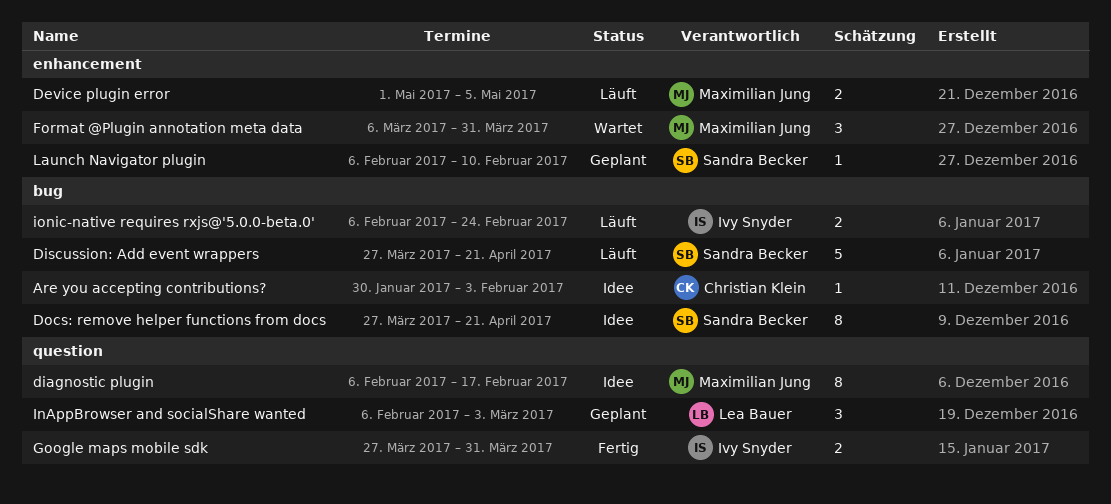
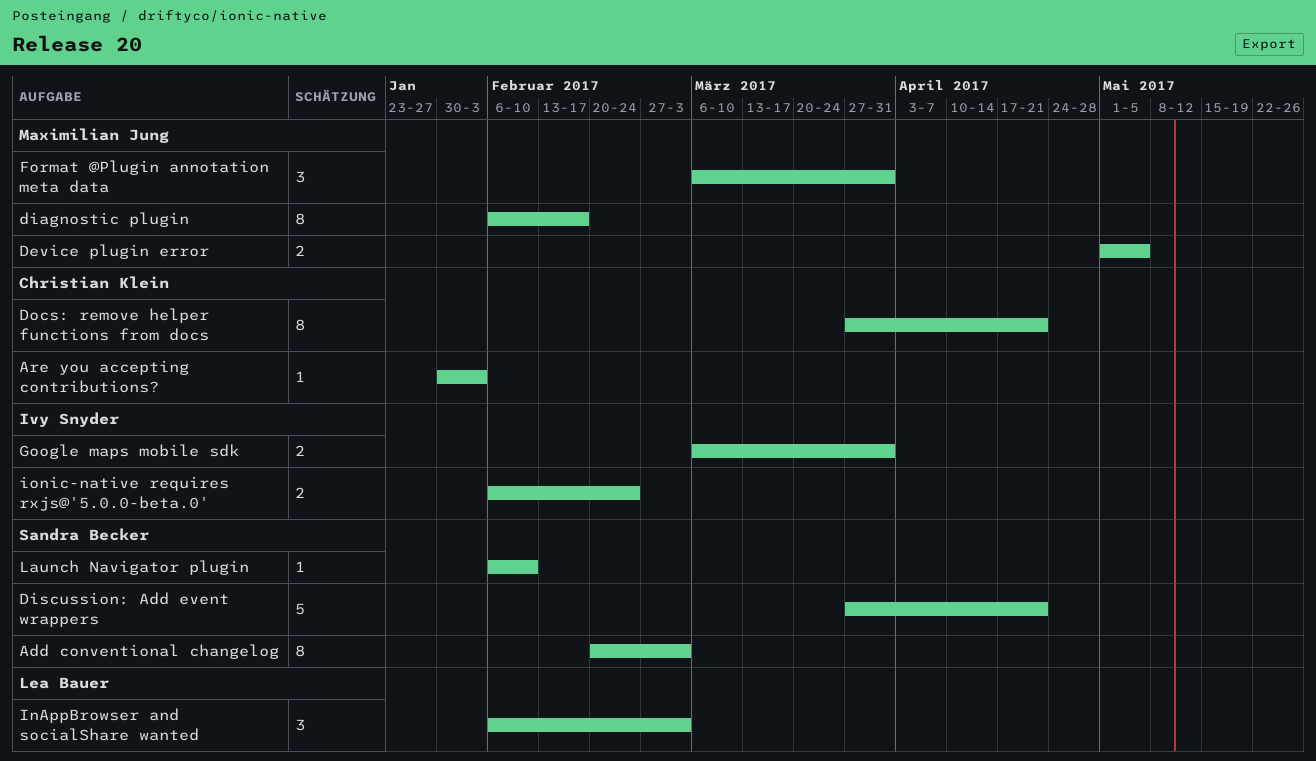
Add conventional changelog: none -> present
Docs: remove helper functions from docs, owner: Sandra Becker -> Christian Klein
Google maps mobile sdk, start: Mar 27 -> Mar 6

